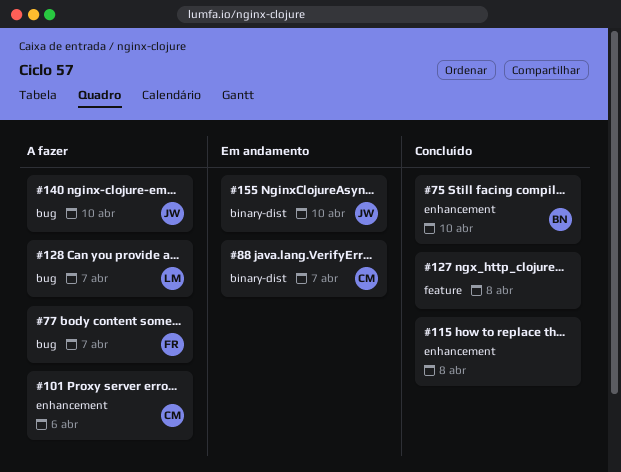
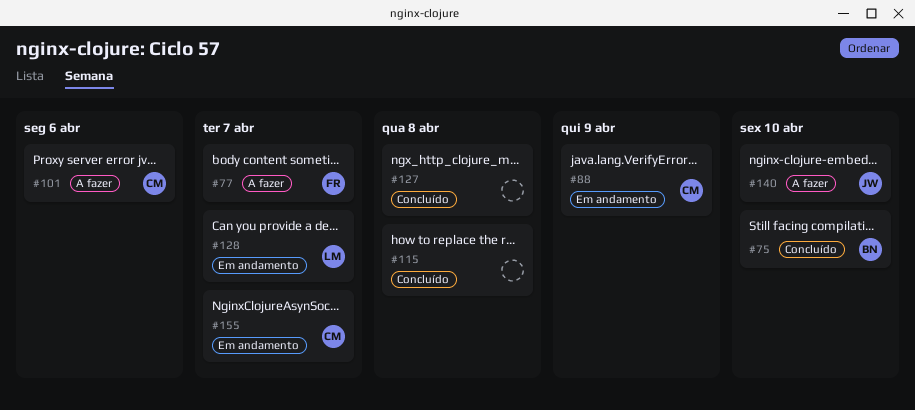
#88, due: Apr 7 -> Apr 9
#128, status: A fazer -> Em andamento
#155, owner: JW -> CM
#155, due: Apr 10 -> Apr 7

